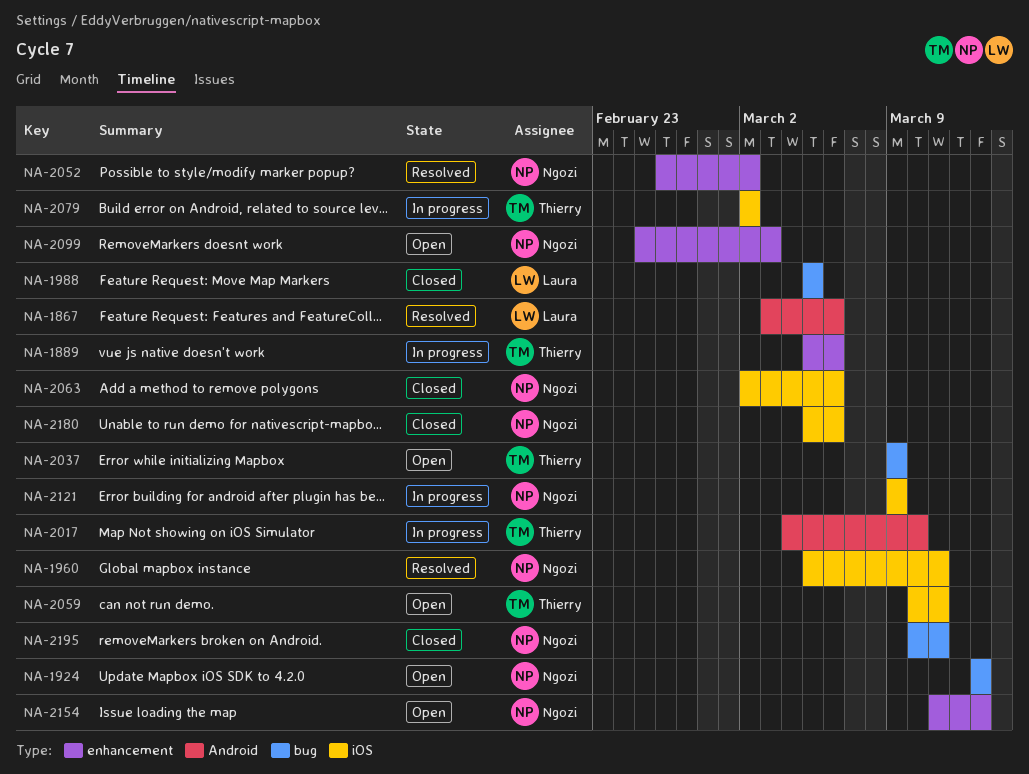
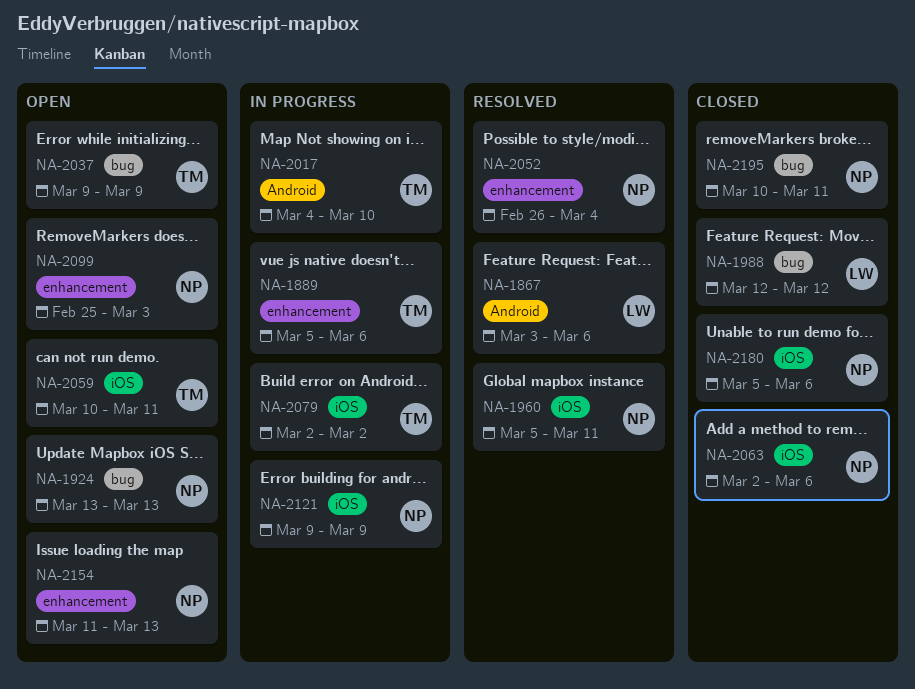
NA-1988, start: Mar 5 -> Mar 12
NA-1988, due: Mar 5 -> Mar 12
NA-2052, due: Mar 2 -> Mar 4

